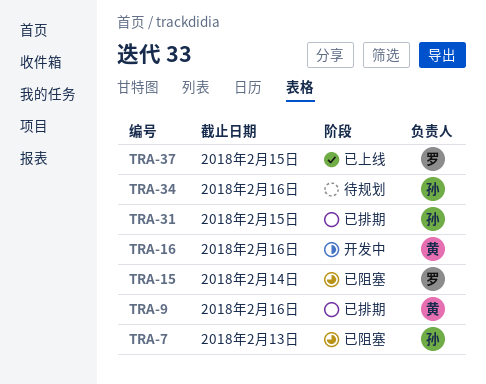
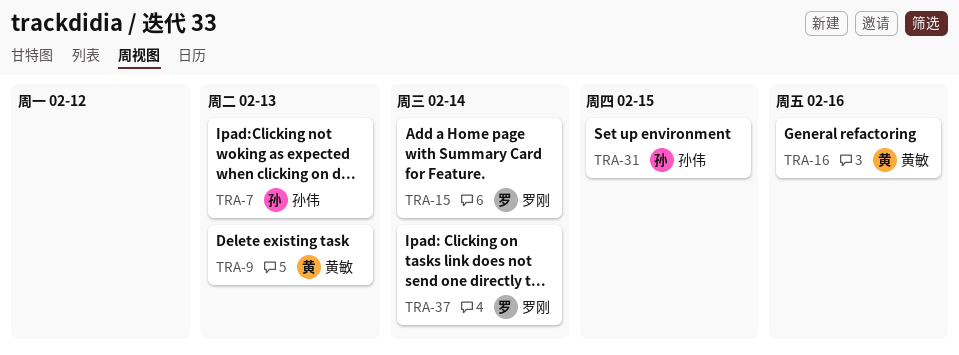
TRA-9, due: Feb 16 -> Feb 13
TRA-34: present -> none
TRA-37, due: Feb 15 -> Feb 14

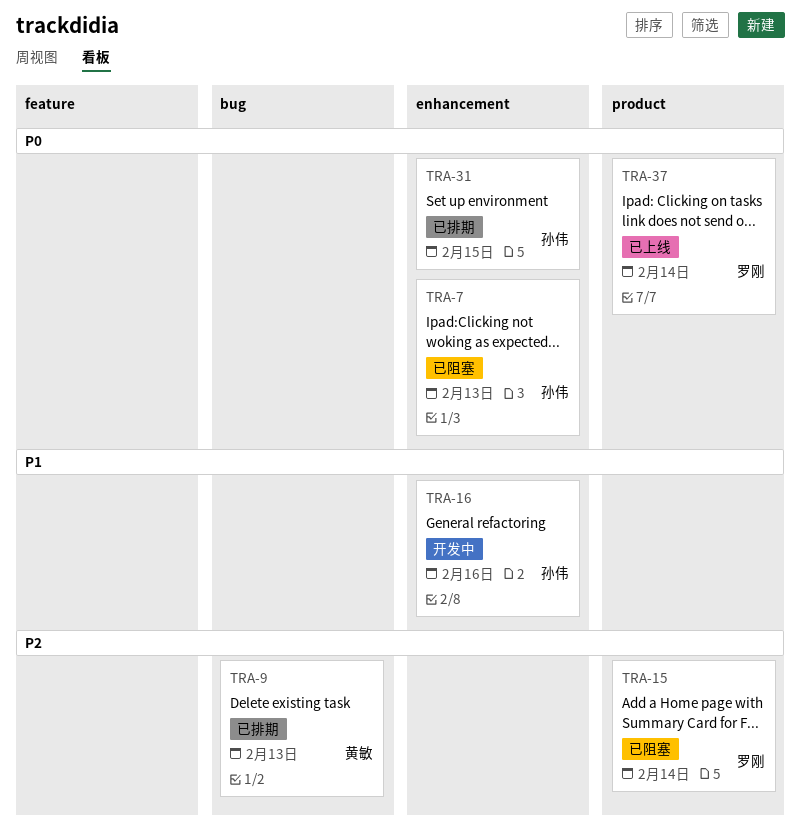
TRA-16, owner: 黄敏 -> 孙伟

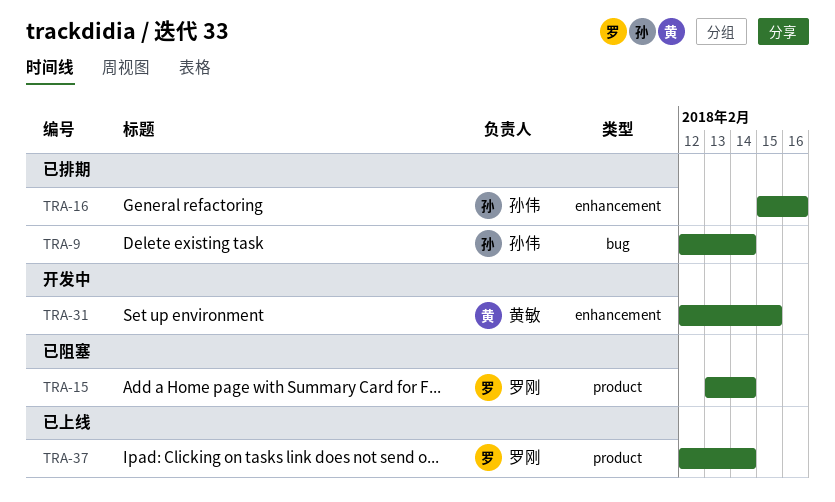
TRA-7: present -> none
TRA-9, owner: 黄敏 -> 孙伟
TRA-9, due: Feb 13 -> Feb 14
TRA-16, status: 开发中 -> 已排期
TRA-31, status: 已排期 -> 开发中
TRA-31, owner: 孙伟 -> 黄敏

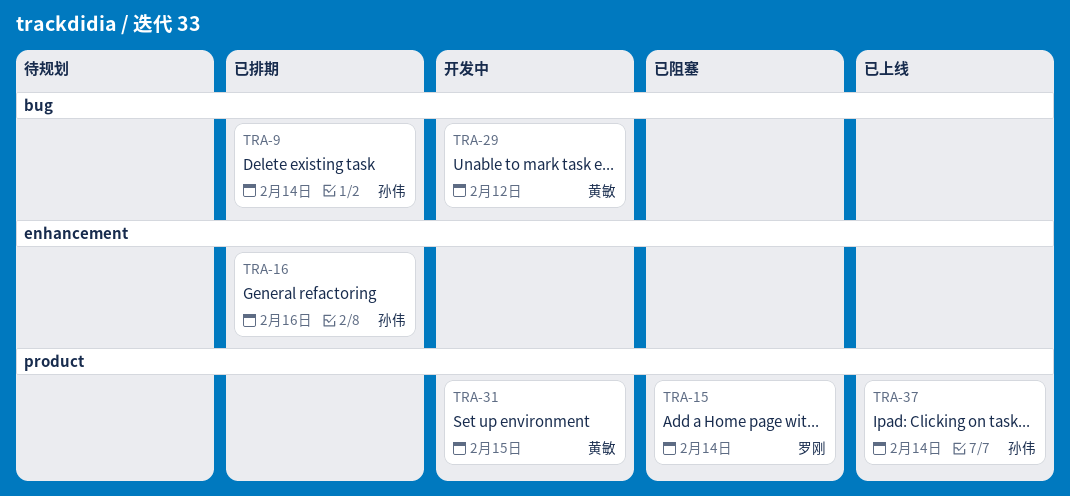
TRA-29: none -> present
TRA-31, label: enhancement -> product
TRA-37, owner: 罗刚 -> 孙伟

